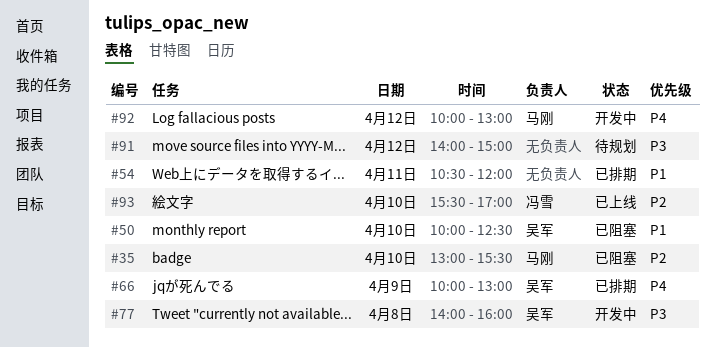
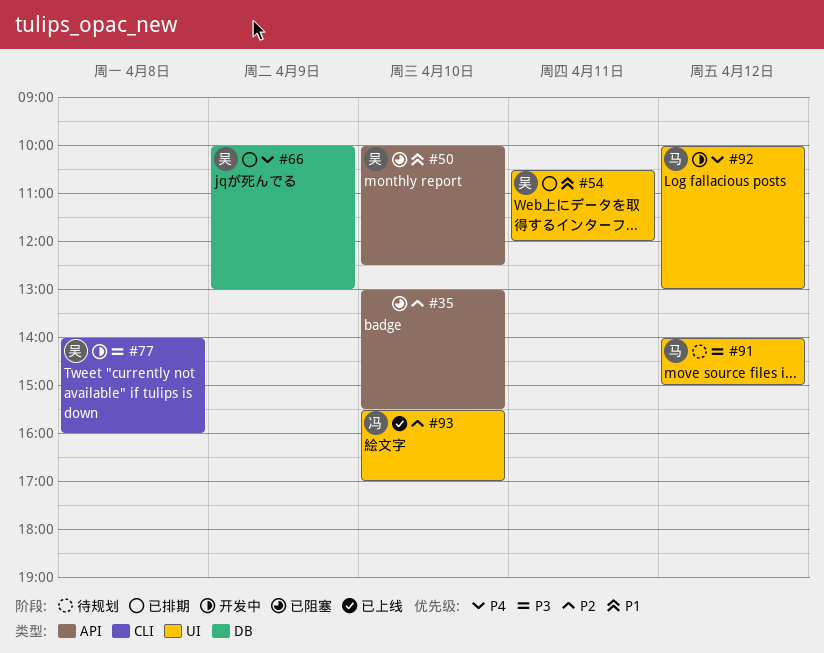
#35, owner: 马刚 -> none
#54, owner: none -> 吴军
#91, owner: none -> 马刚

